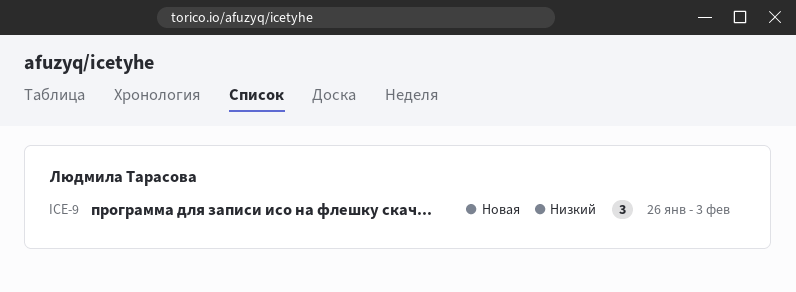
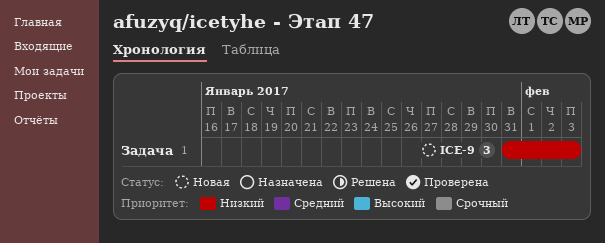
ICE-9, start: Jan 26 -> Jan 31

